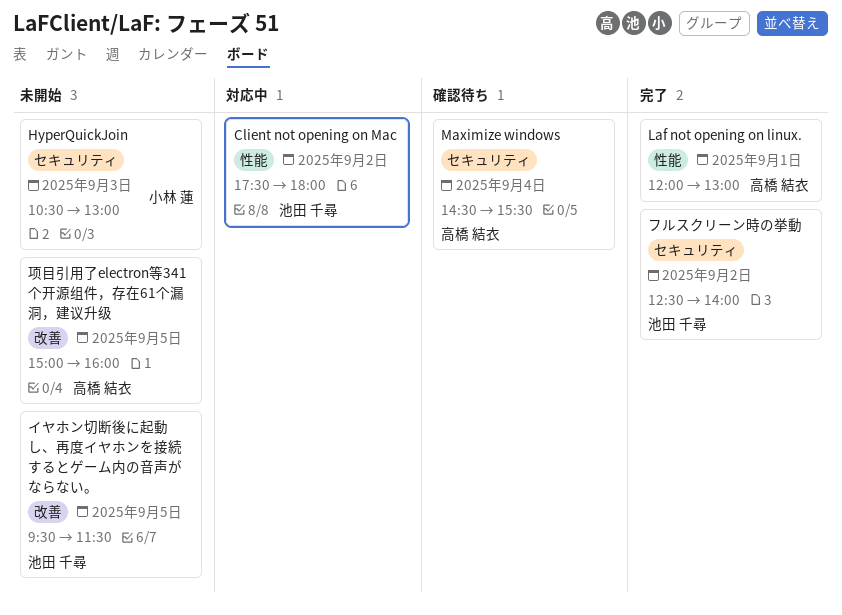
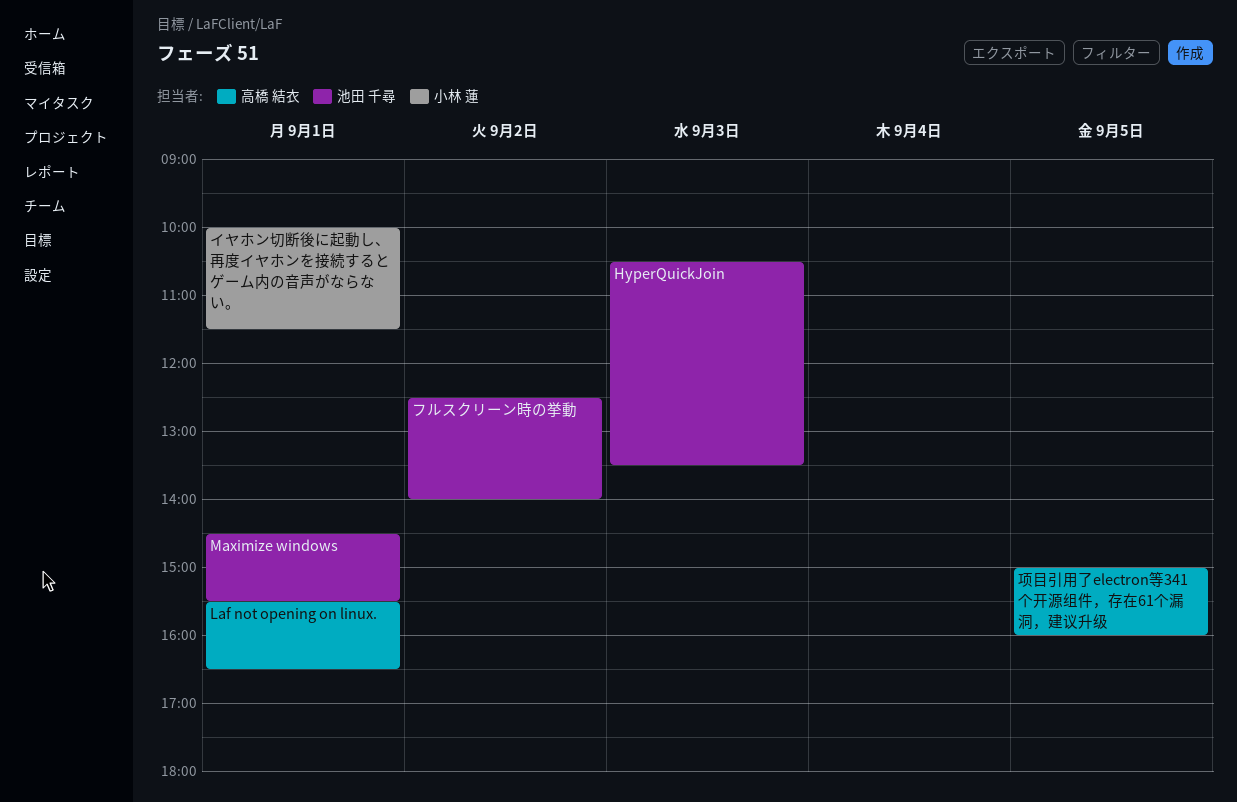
Client not opening on Mac: present -> none
HyperQuickJoin, owner: 小林 蓮 -> 池田 千尋
HyperQuickJoin, ends: 13:00 -> 13:30
Laf not opening on linux., begins: 12:00 -> 15:30
Laf not opening on linux., ends: 13:00 -> 16:30
Maximize windows, owner: 高橋 結衣 -> 池田 千尋
Maximize windows, day: Sep 4 -> Sep 1
イヤホン切断後に起動し、再度イヤホンを接続するとゲーム内の音声がならない。, owner: 池田 千尋 -> 小林 蓮
イヤホン切断後に起動し、再度イヤホンを接続するとゲーム内の音声がならない。, day: Sep 5 -> Sep 1
イヤホン切断後に起動し、再度イヤホンを接続するとゲーム内の音声がならない。, begins: 09:30 -> 10:00

